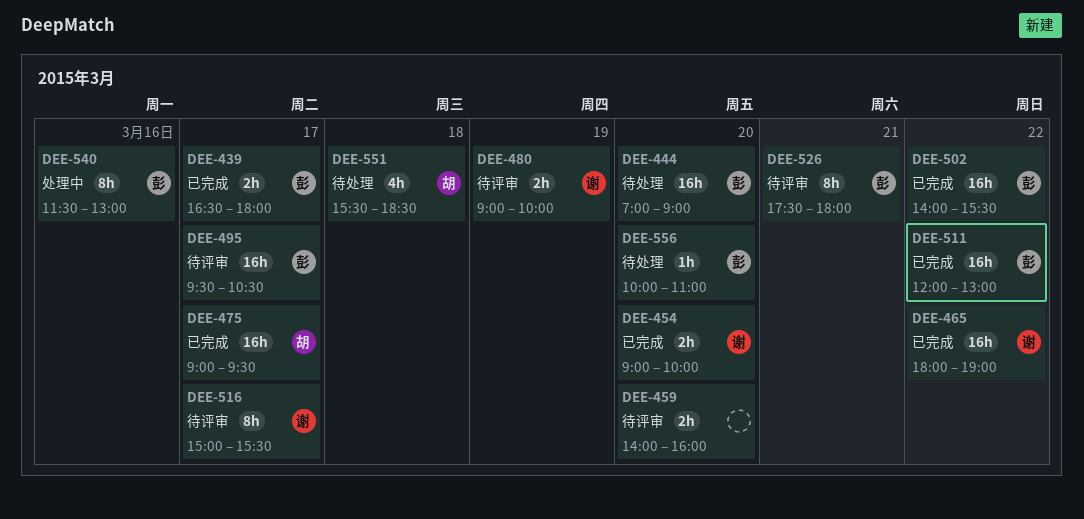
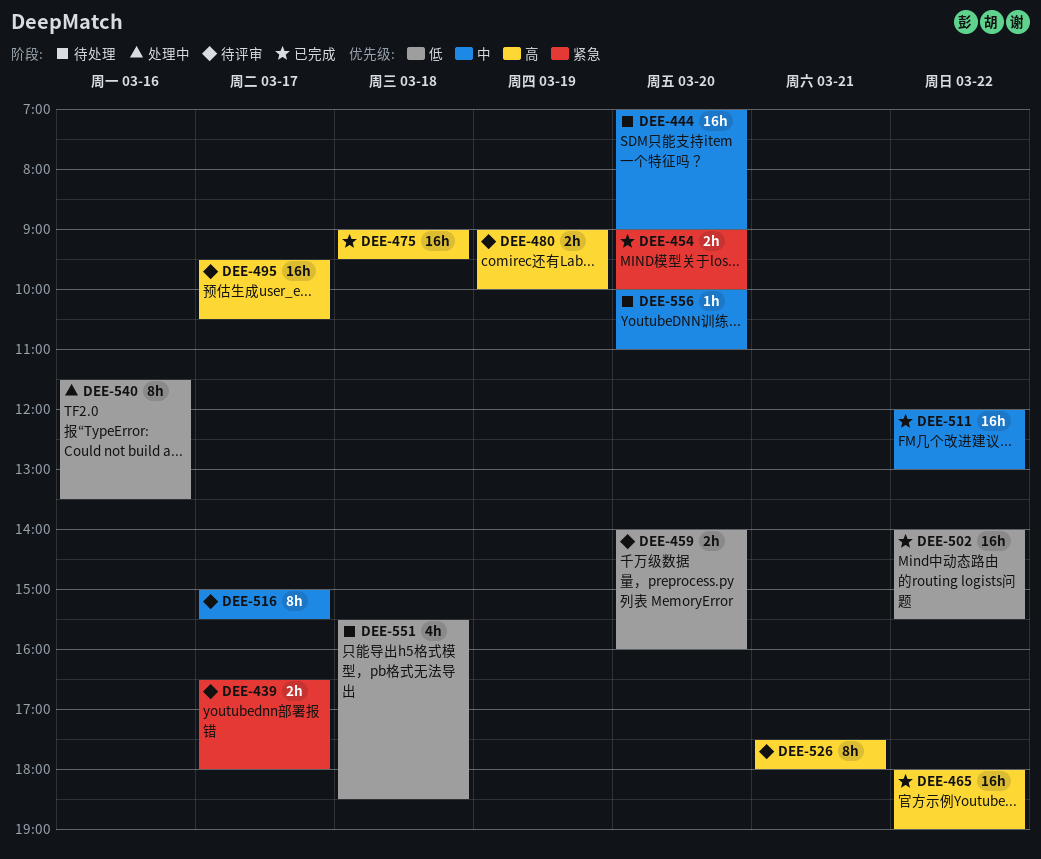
DEE-439, status: 已完成 -> 待评审
DEE-475, day: Mar 17 -> Mar 18
DEE-540, ends: 13:00 -> 13:30

